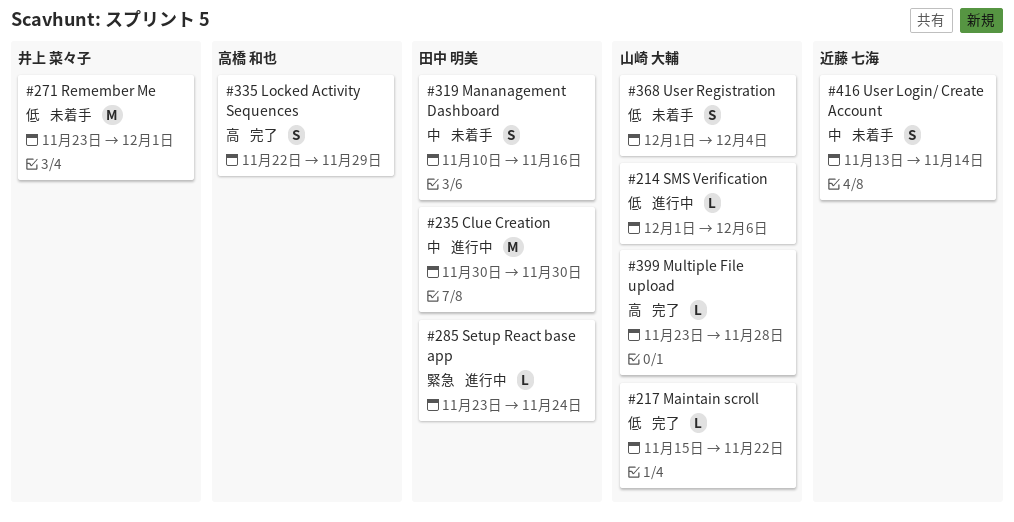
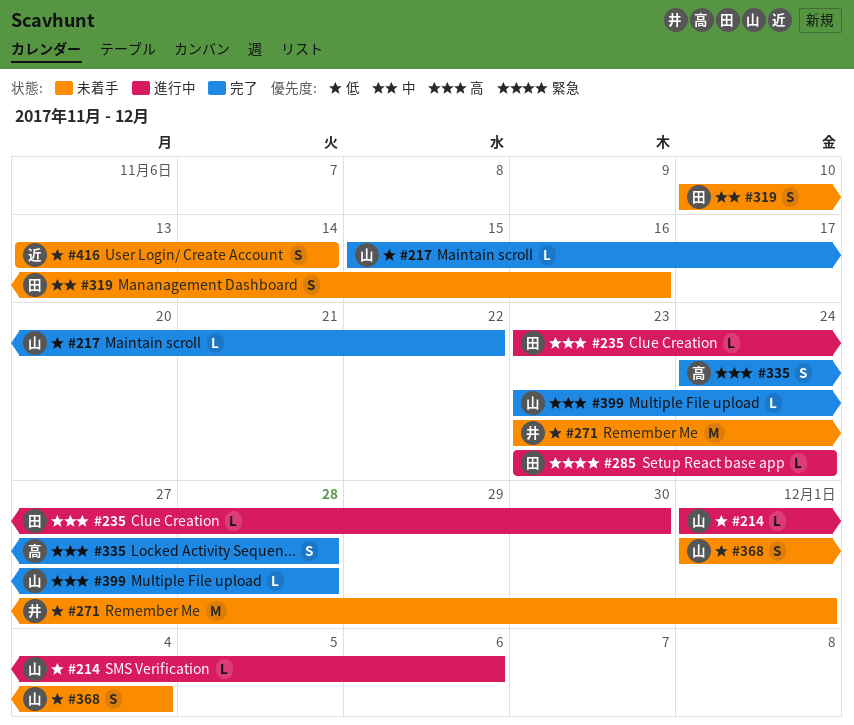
#235, priority: 中 -> 高
#235, estimate: M -> L
#235, start: Nov 30 -> Nov 23
#335, start: Nov 22 -> Nov 24
#335, due: Nov 29 -> Nov 28
#416, priority: 中 -> 低

